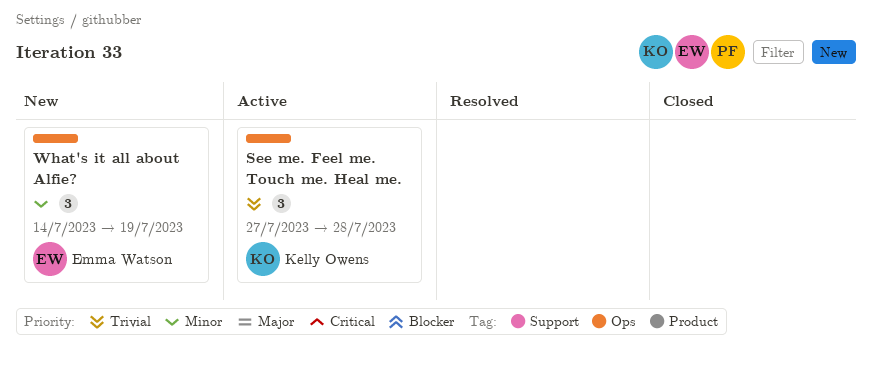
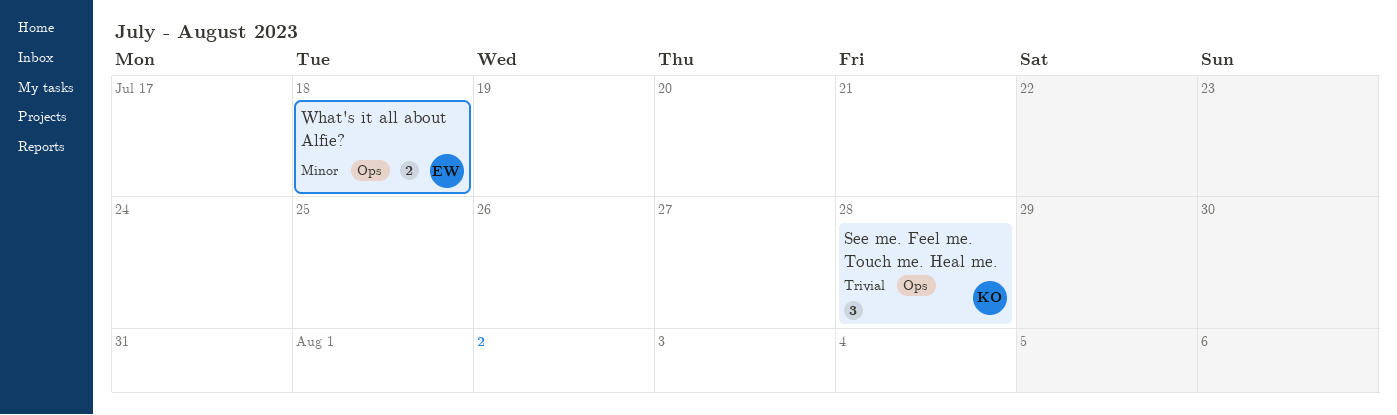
What's it all about Alfie?, estimate: 3 -> 2
What's it all about Alfie?, due: Jul 19 -> Jul 18

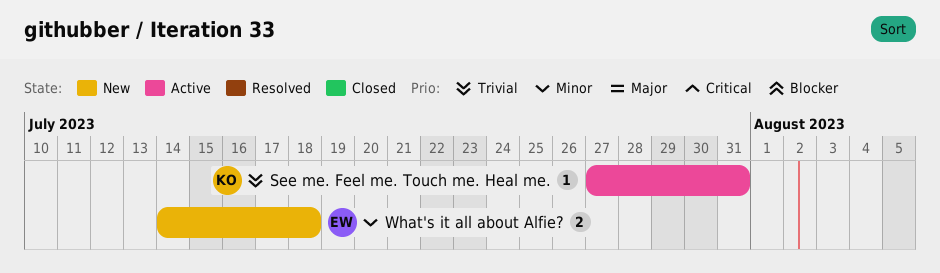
See me. Feel me. Touch me. Heal me., estimate: 3 -> 1
See me. Feel me. Touch me. Heal me., due: Jul 28 -> Jul 31

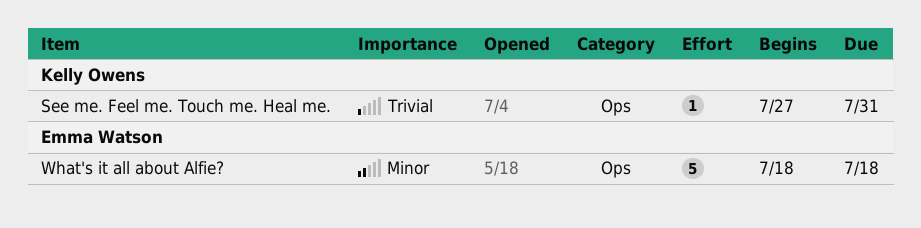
What's it all about Alfie?, estimate: 2 -> 5
What's it all about Alfie?, start: Jul 14 -> Jul 18

